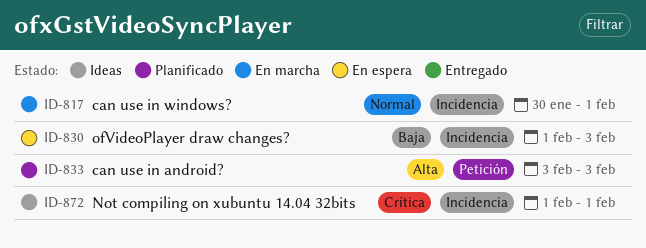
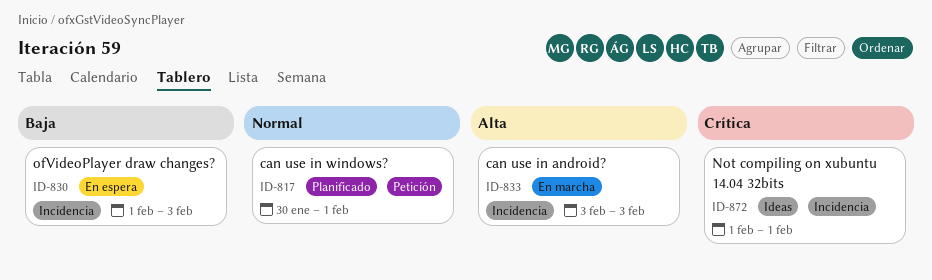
ID-817, status: En marcha -> Planificado
ID-817, label: Incidencia -> Petición
ID-833, status: Planificado -> En marcha
ID-833, label: Petición -> Incidencia

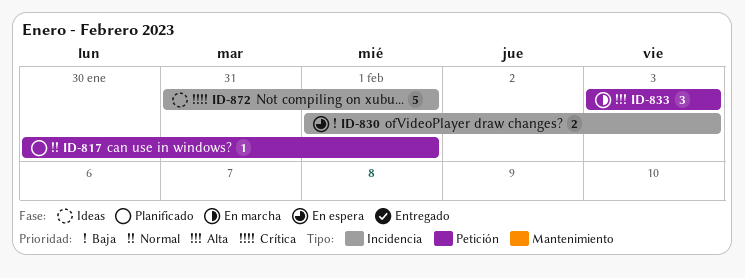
ID-833, label: Incidencia -> Petición
ID-872, start: Feb 1 -> Jan 31

